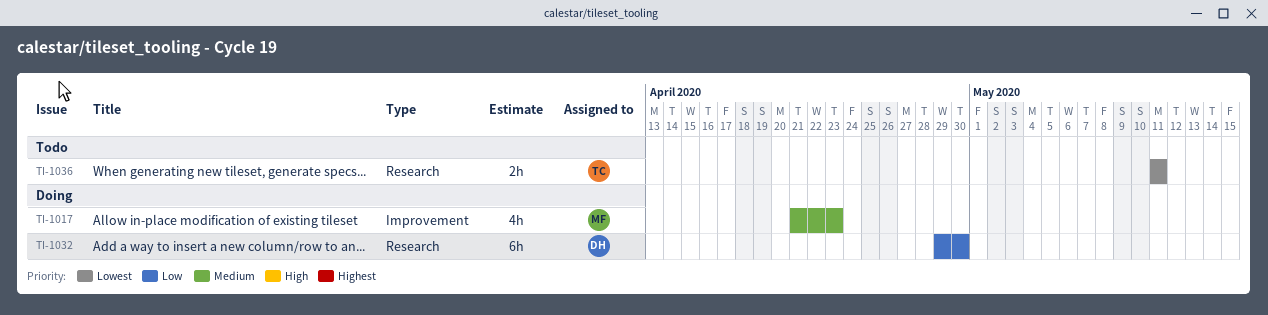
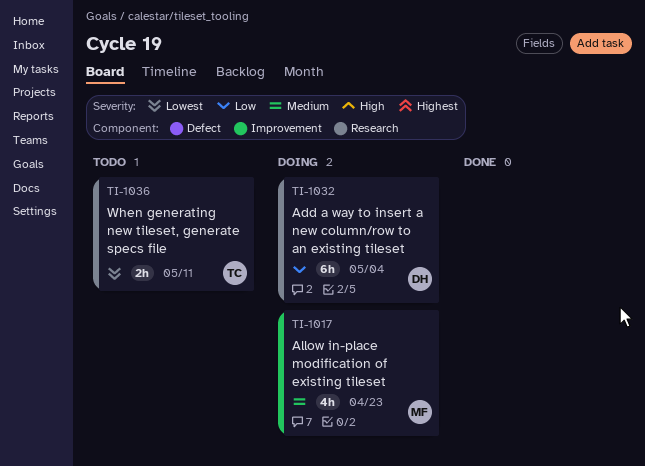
TI-1032, due: Apr 30 -> May 4

